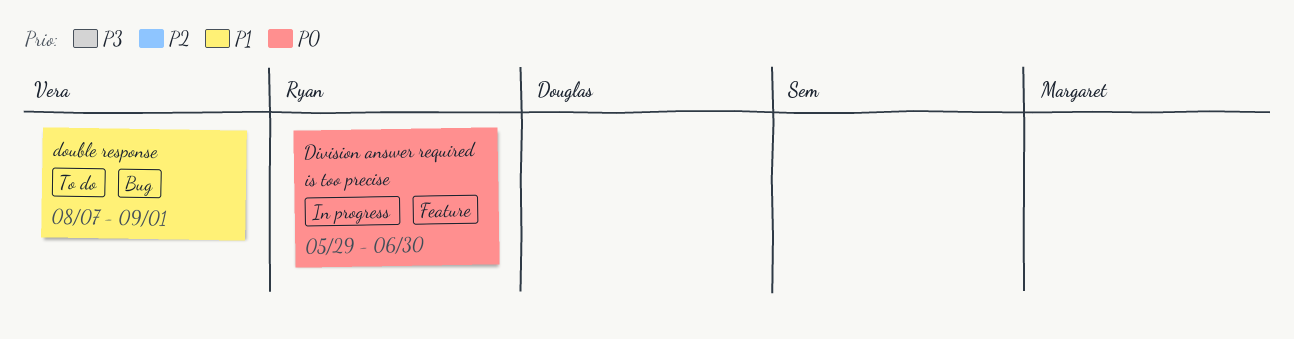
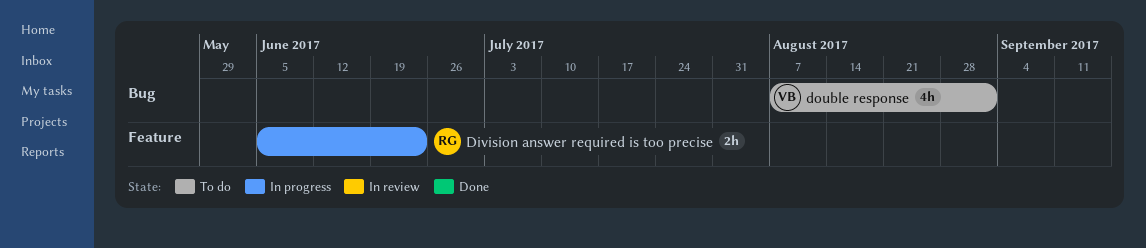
Division answer required is too precise, start: May 29 -> Jun 5
Division answer required is too precise, due: Jun 30 -> Jun 23

